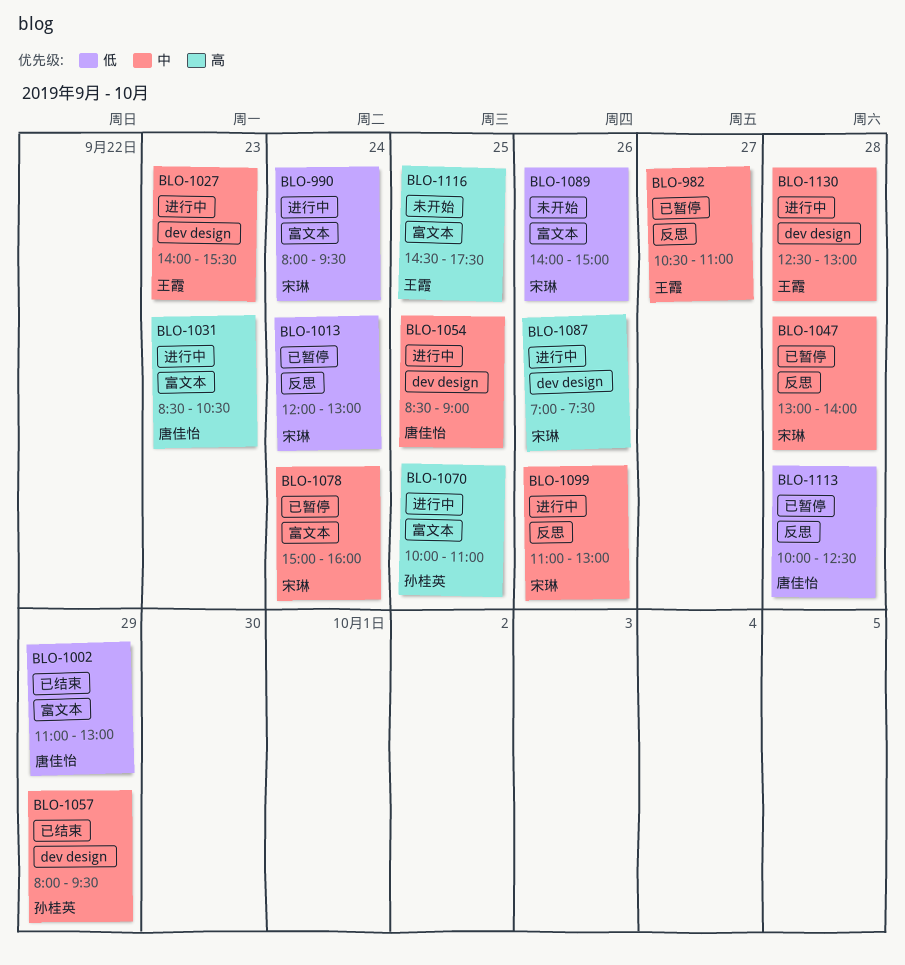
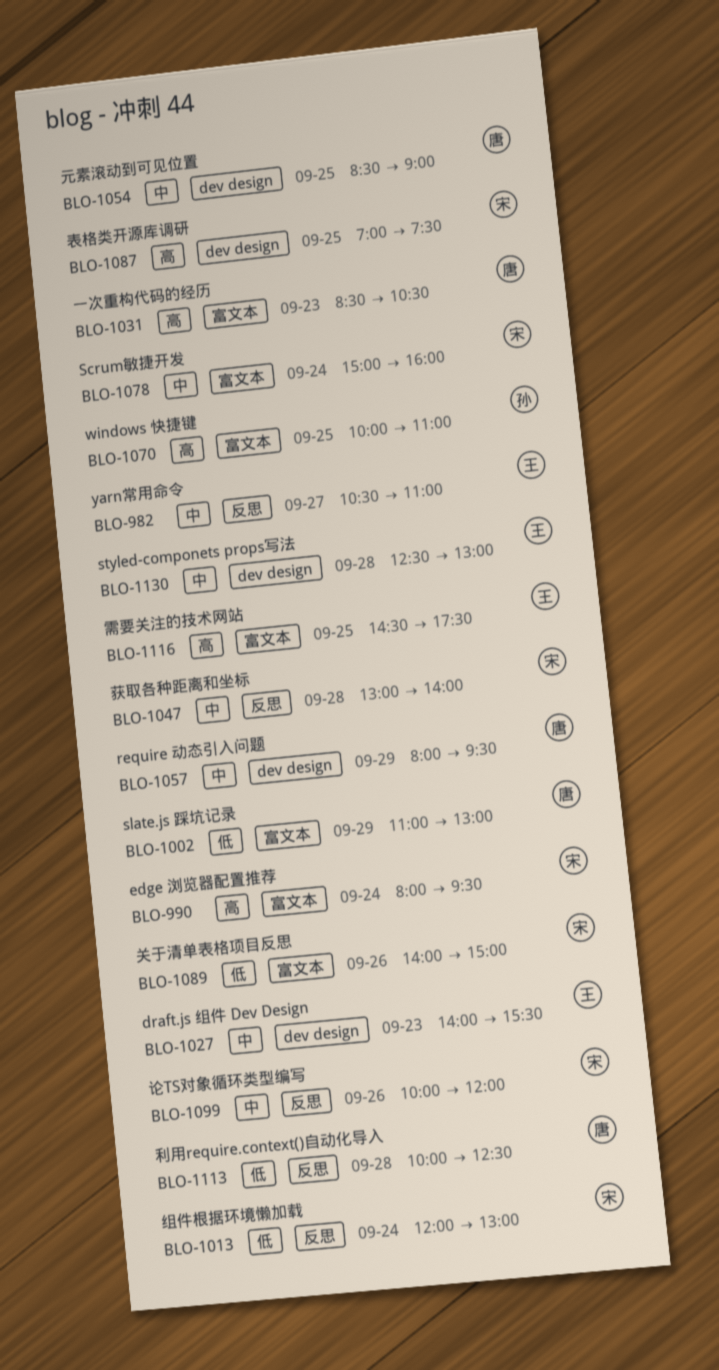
BLO-990, priority: 低 -> 高
BLO-1057, owner: 孙桂英 -> 唐佳怡
BLO-1087, day: Sep 26 -> Sep 25
BLO-1099, begins: 11:00 -> 10:00
BLO-1099, ends: 13:00 -> 12:00

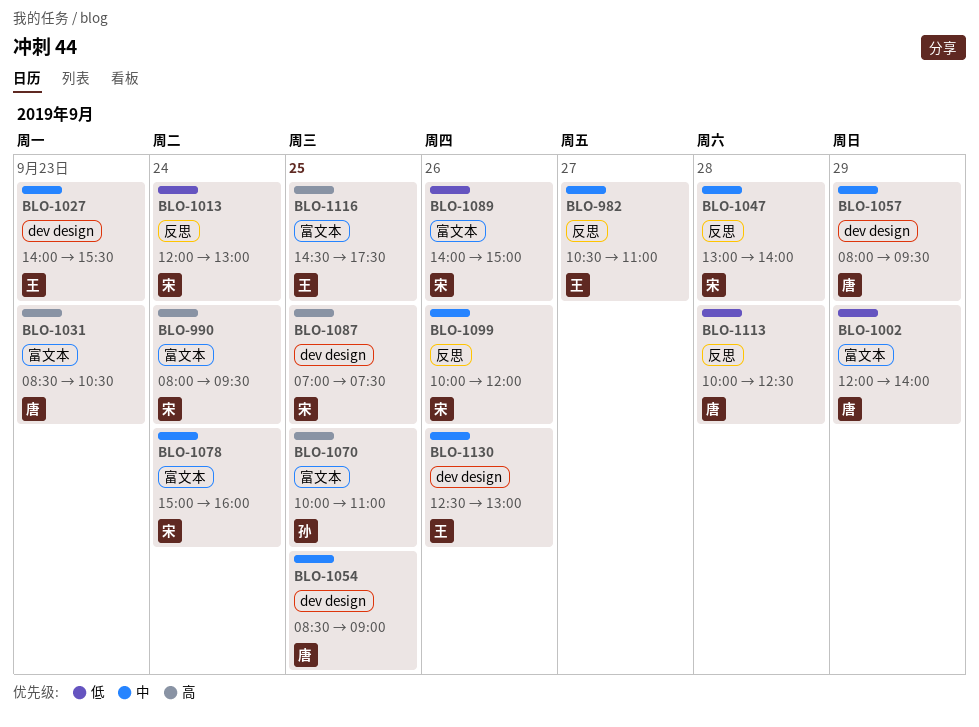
BLO-1002, begins: 11:00 -> 12:00
BLO-1002, ends: 13:00 -> 14:00
BLO-1130, day: Sep 28 -> Sep 26

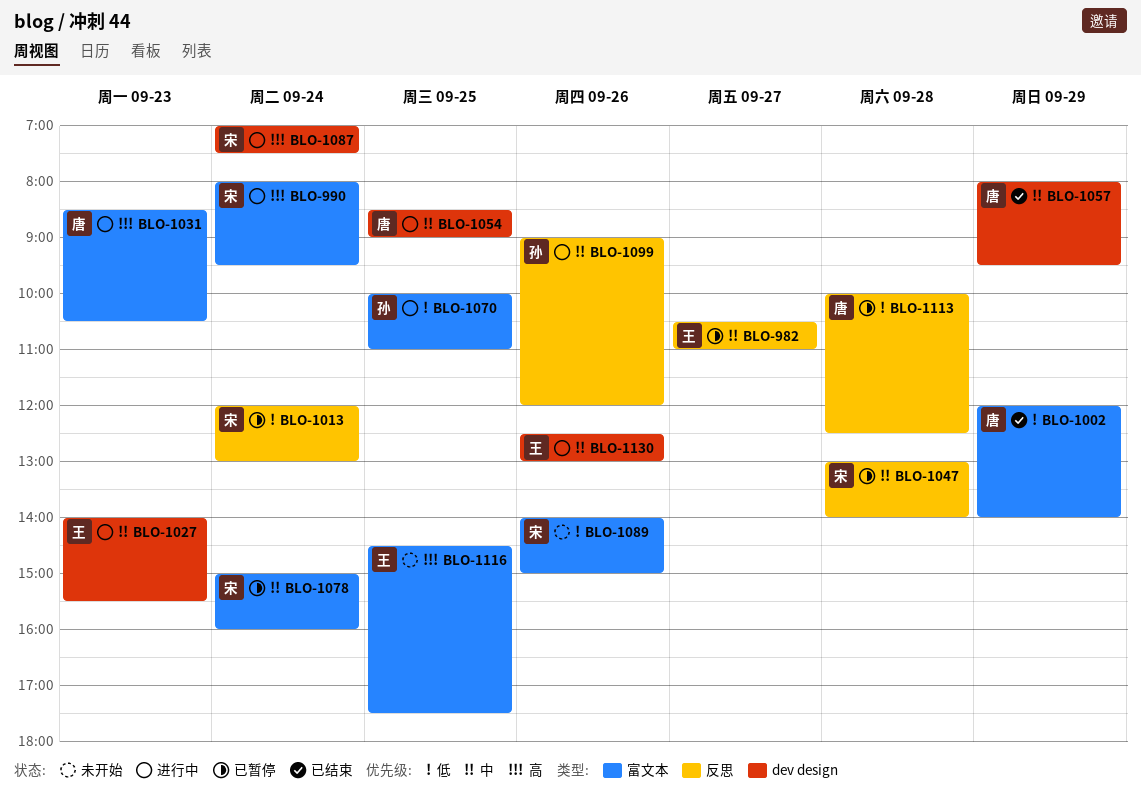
BLO-1070, priority: 高 -> 低
BLO-1087, day: Sep 25 -> Sep 24
BLO-1099, owner: 宋 -> 孙
BLO-1099, begins: 10:00 -> 09:00

